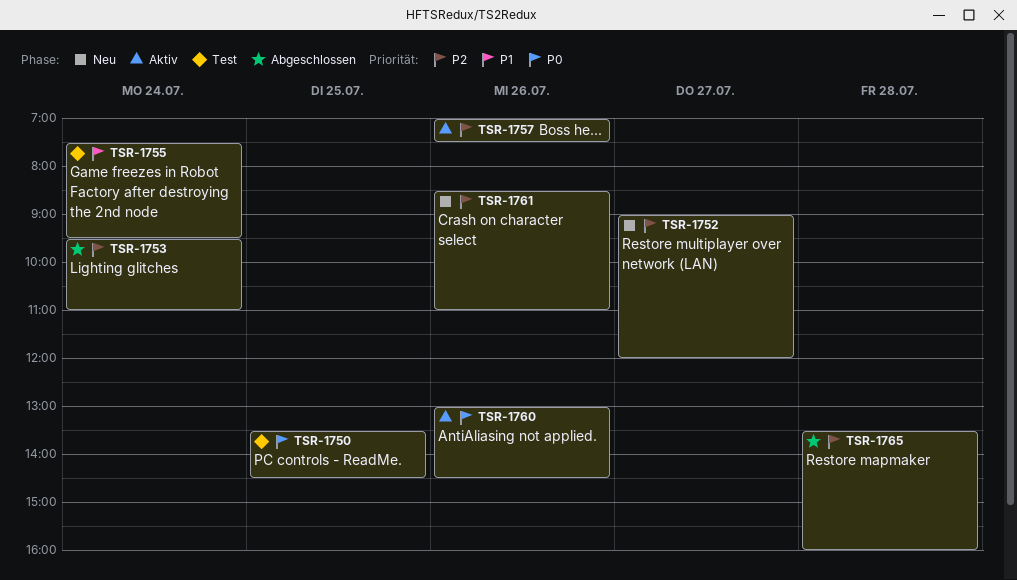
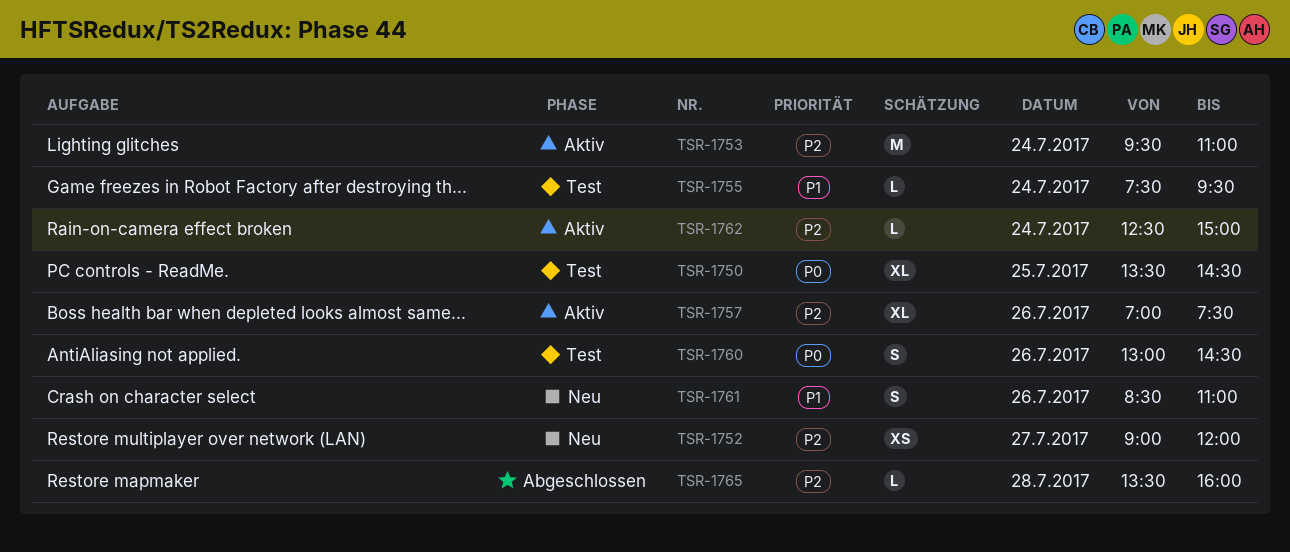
TSR-1753, status: Abgeschlossen -> Aktiv
TSR-1760, status: Aktiv -> Test
TSR-1761, priority: P2 -> P1
TSR-1762: none -> present

